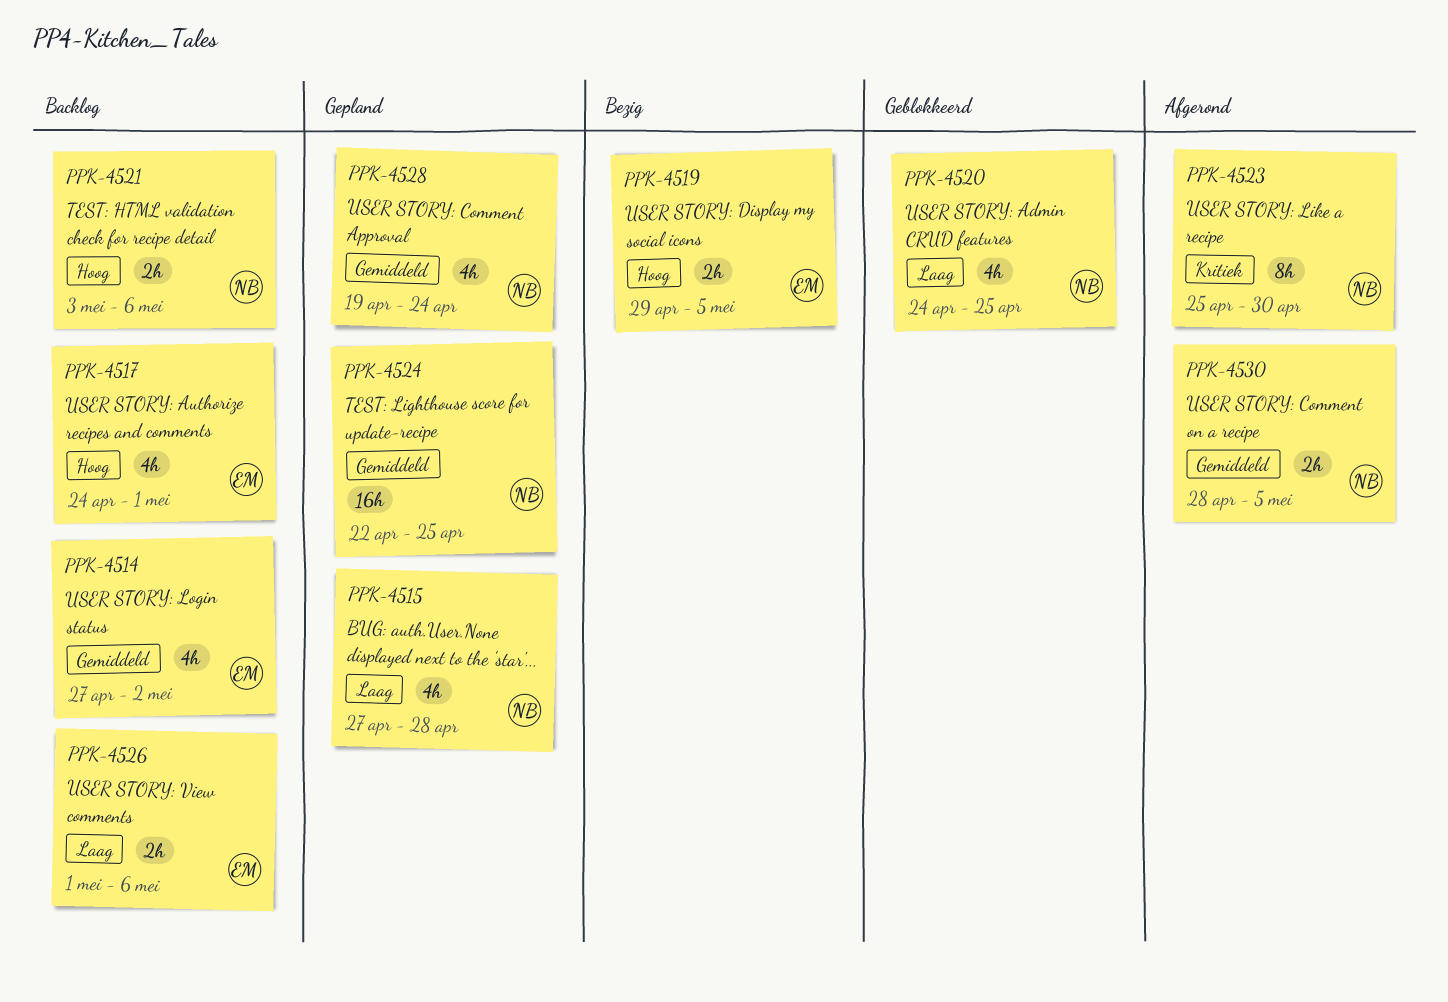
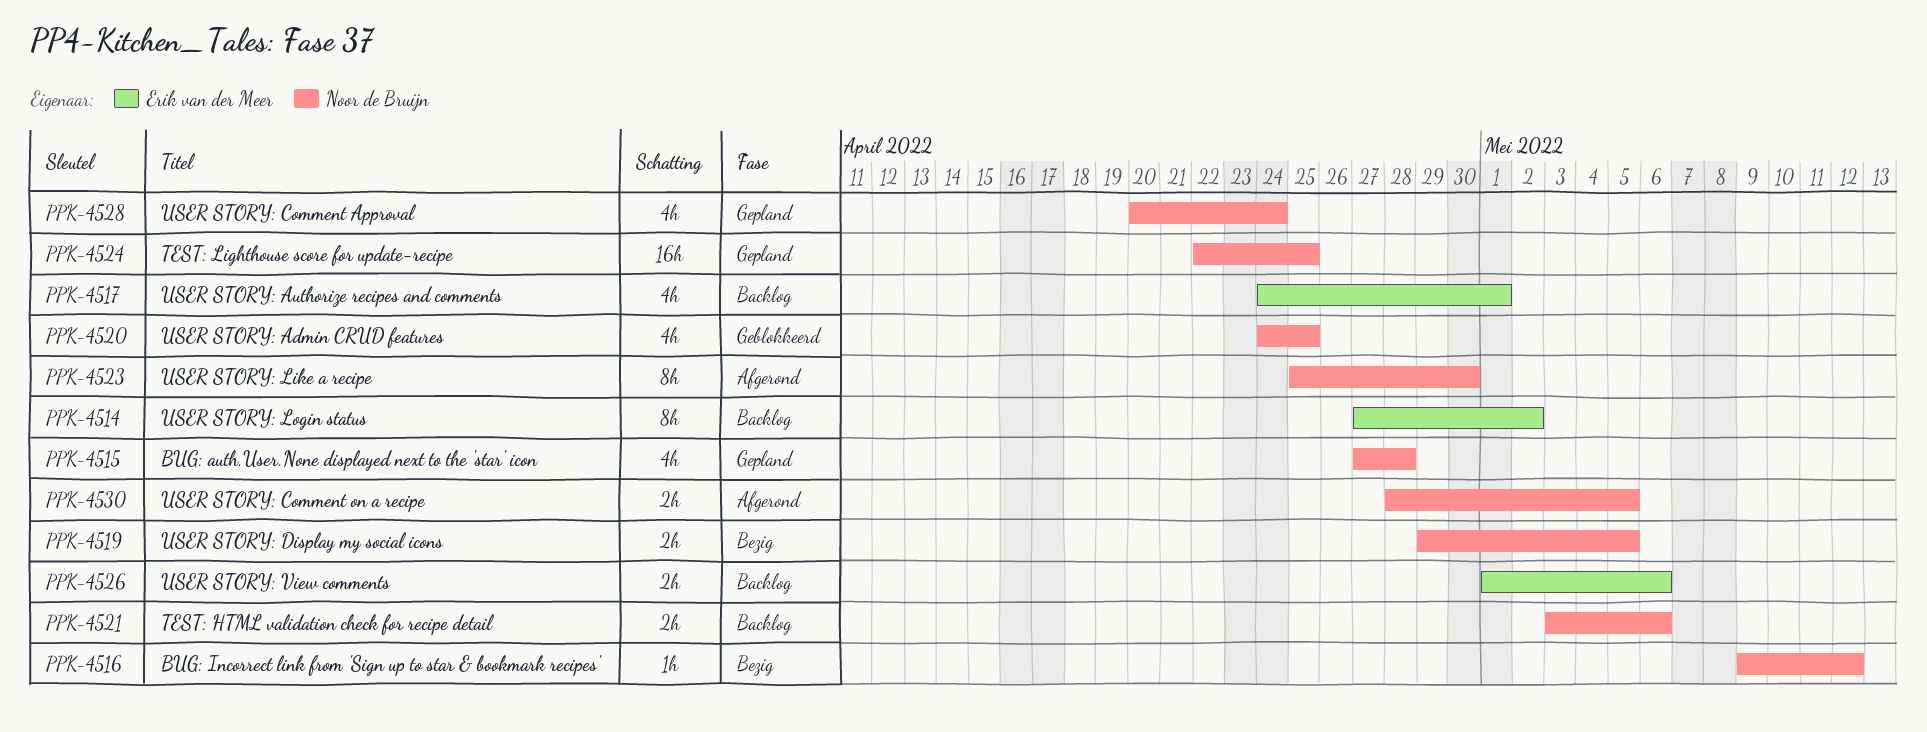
PPK-4514, estimate: 4h -> 8h
PPK-4516: none -> present
PPK-4519, owner: Erik van der Meer -> Noor de Bruijn
PPK-4528, start: Apr 19 -> Apr 20

